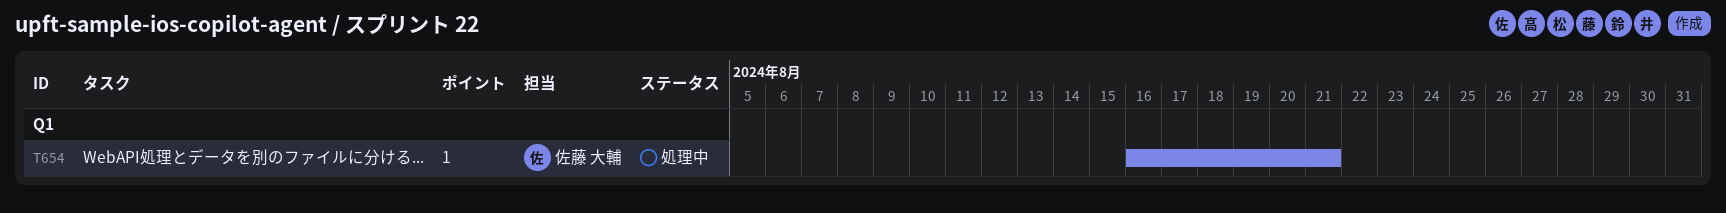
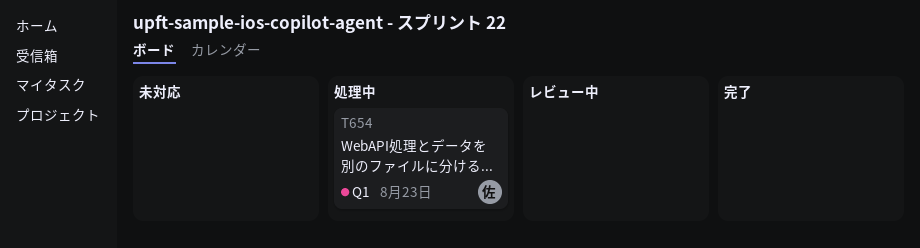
T654, due: Aug 21 -> Aug 23

